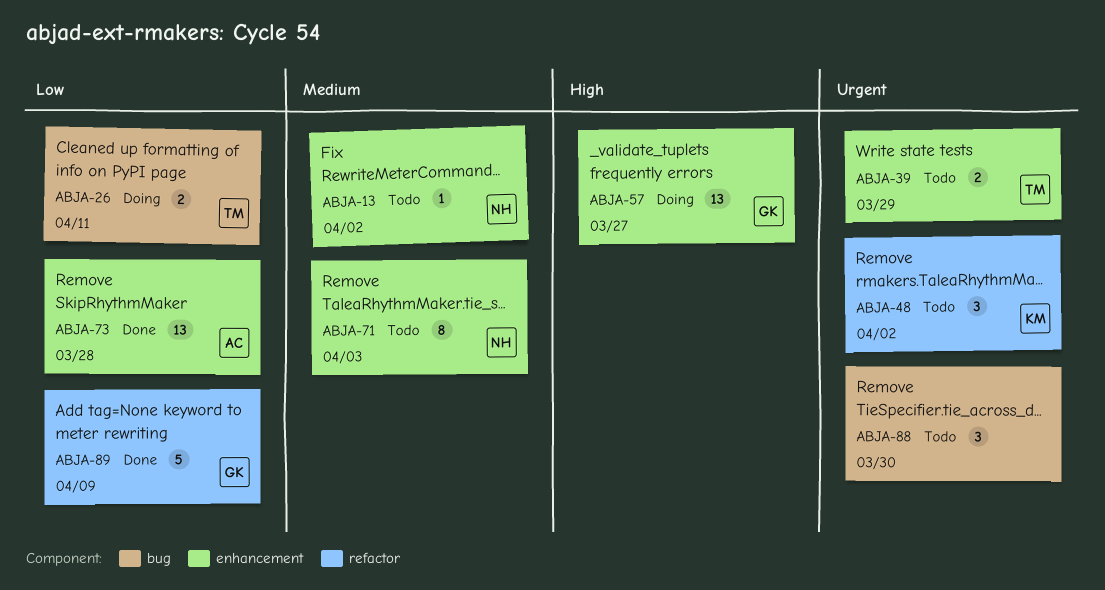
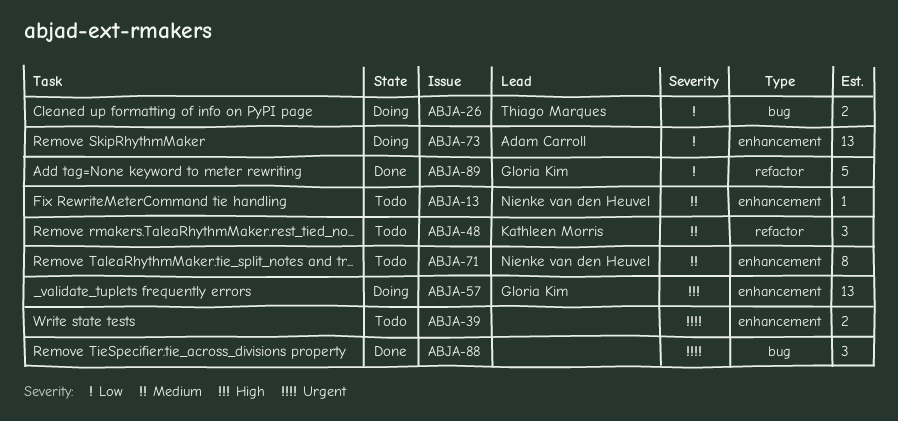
ABJA-39, owner: Thiago Marques -> none
ABJA-48, priority: Urgent -> Medium
ABJA-73, status: Done -> Doing
ABJA-88, status: Todo -> Done

